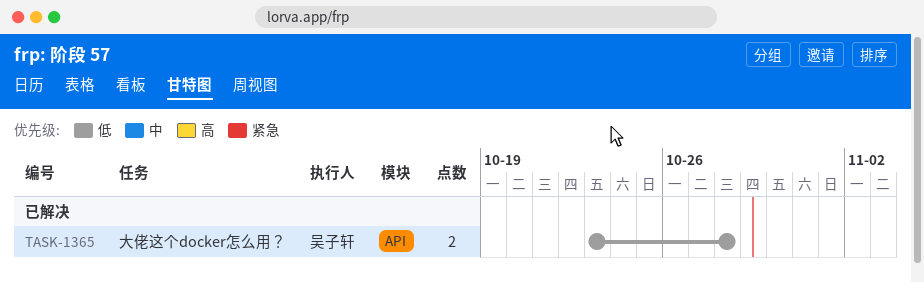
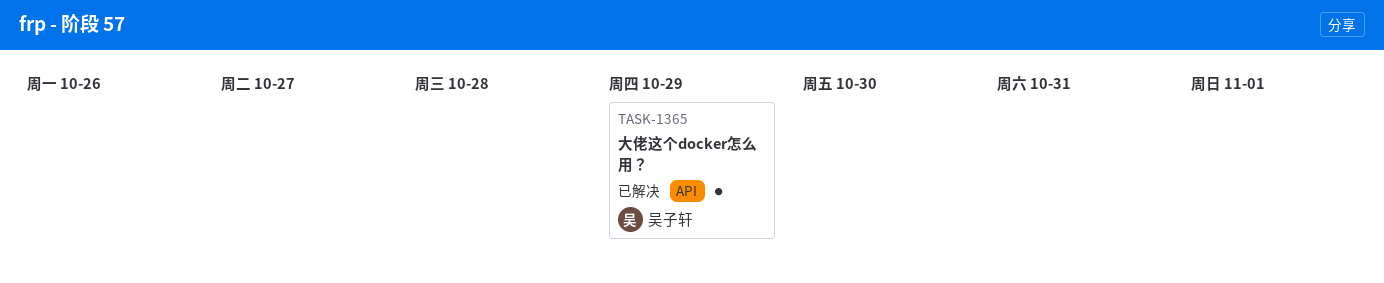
TASK-1365, estimate: 2 -> 1
TASK-1365, due: Oct 28 -> Oct 29

